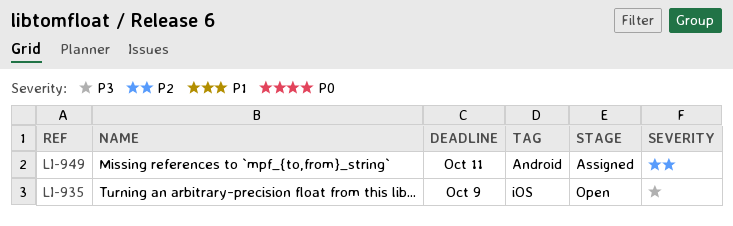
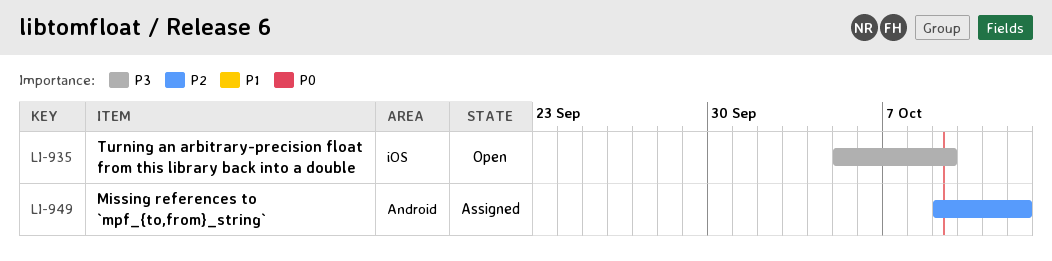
LI-949, due: Oct 11 -> Oct 12

